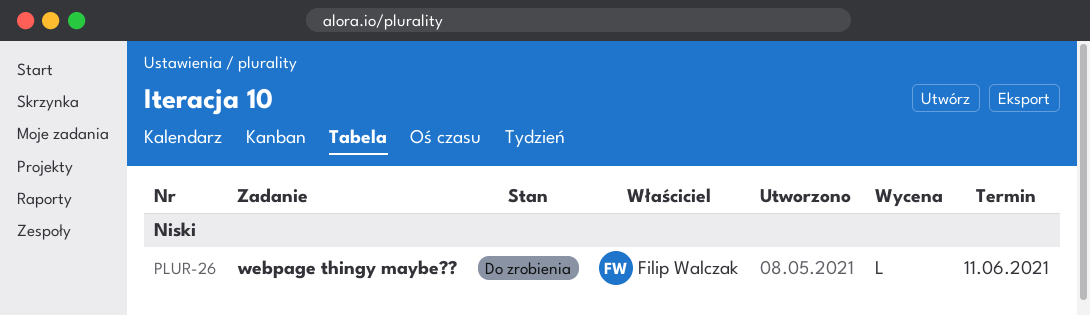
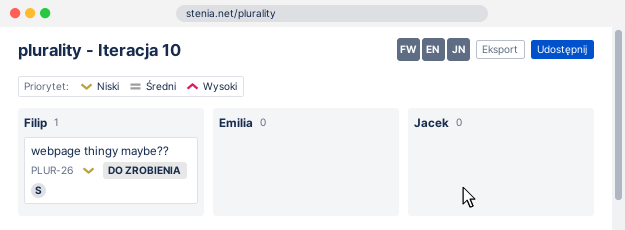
PLUR-26, estimate: L -> S

